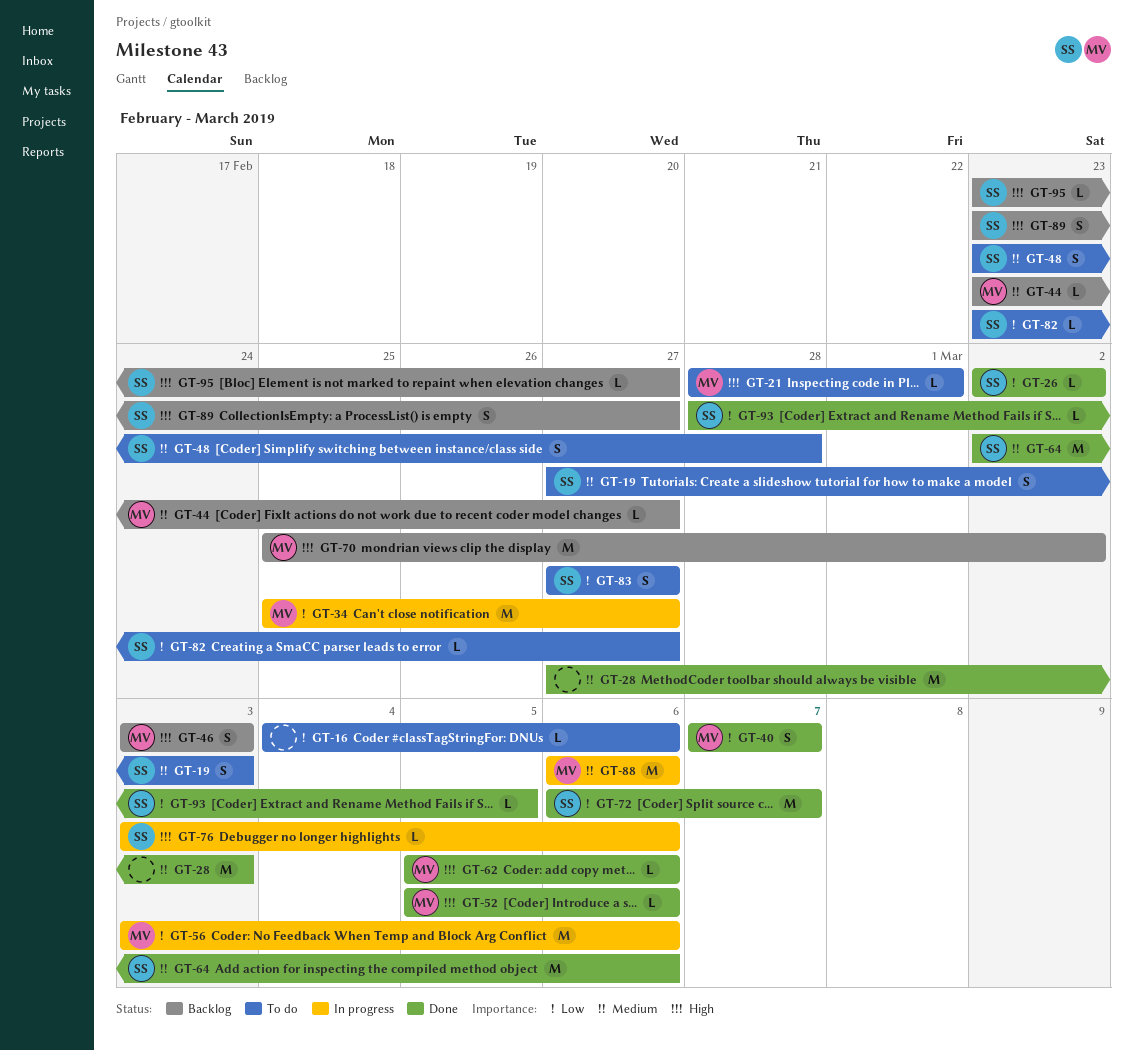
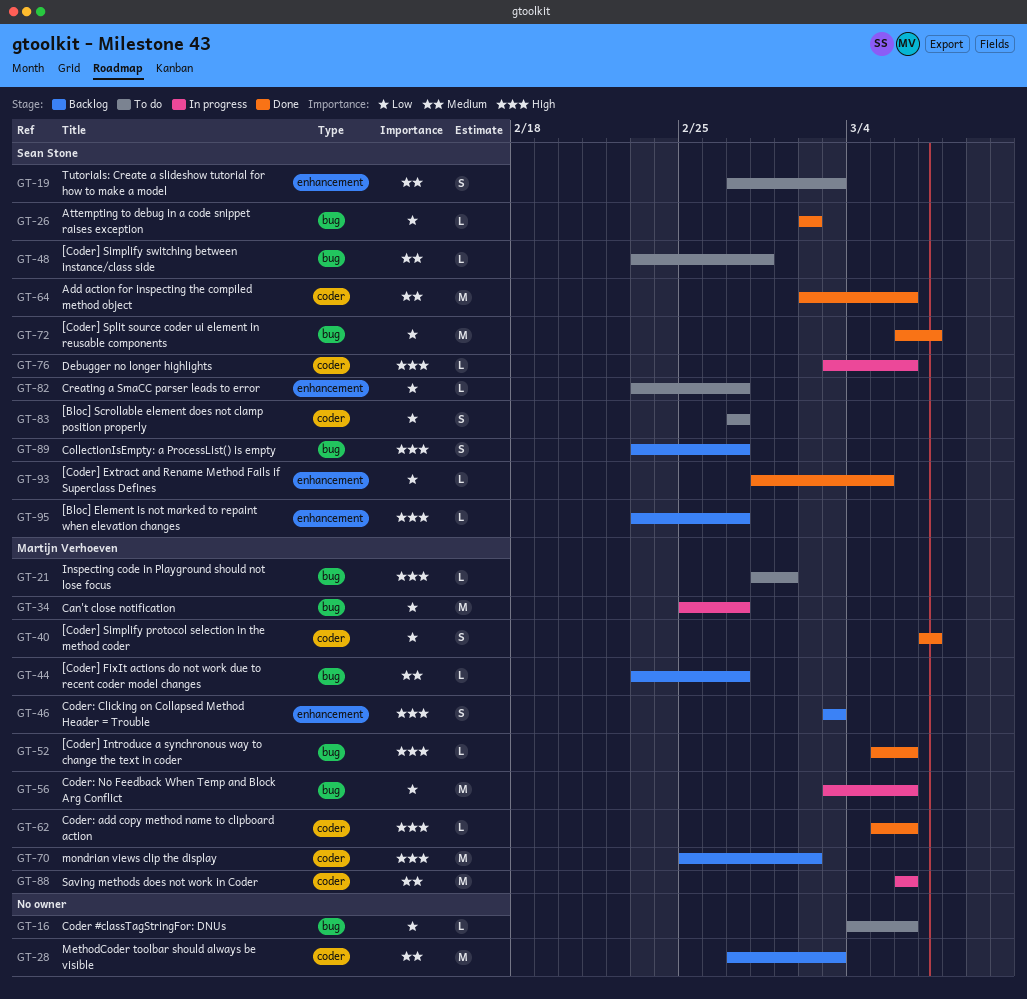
GT-28, status: Done -> Backlog
GT-48, estimate: S -> L

